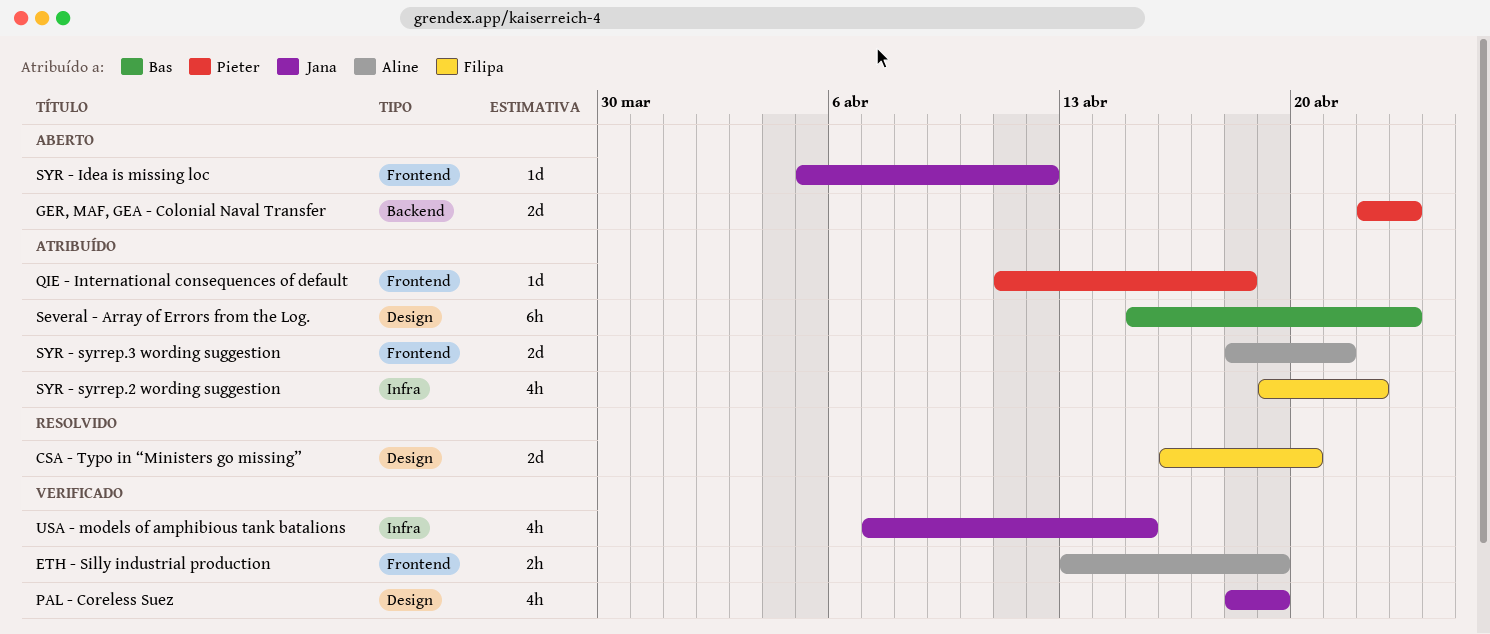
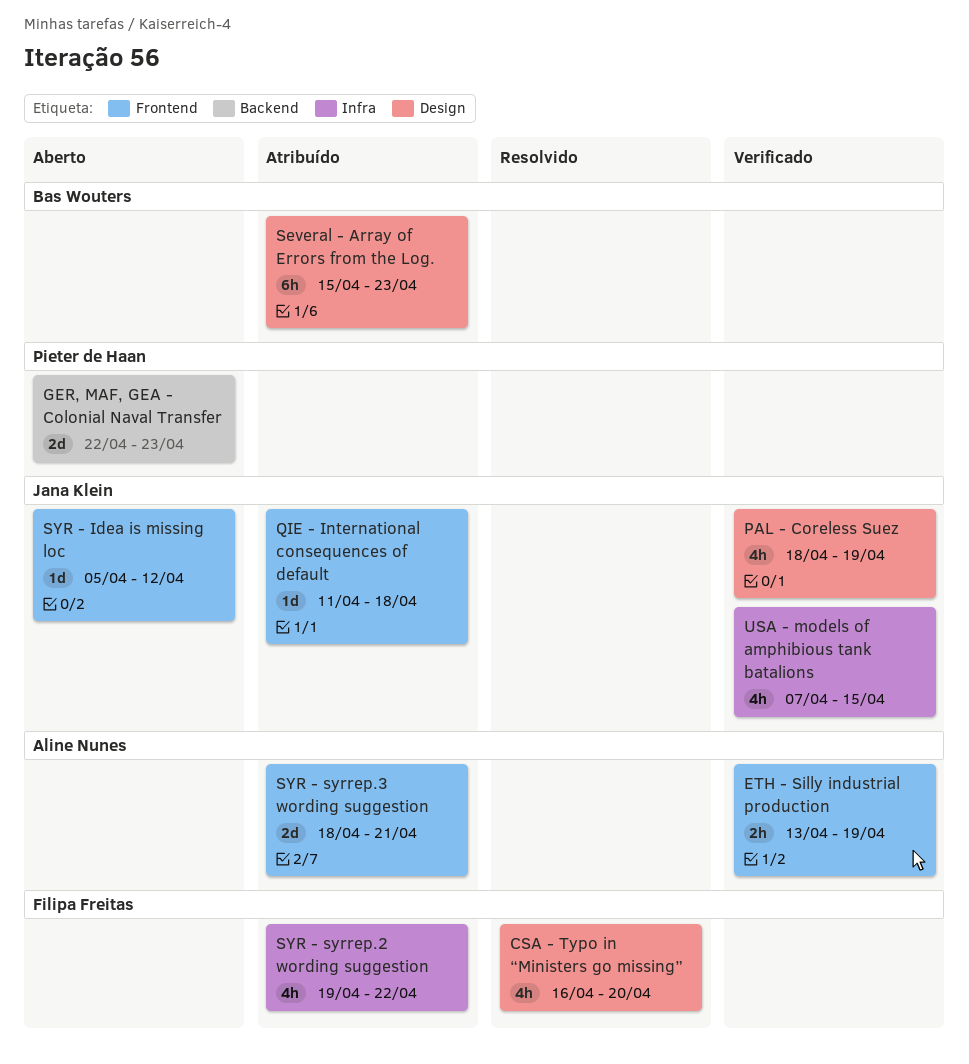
CSA - Typo in “Ministers go missing”, estimate: 2d -> 4h
QIE - International consequences of default, owner: Pieter de Haan -> Jana Klein

